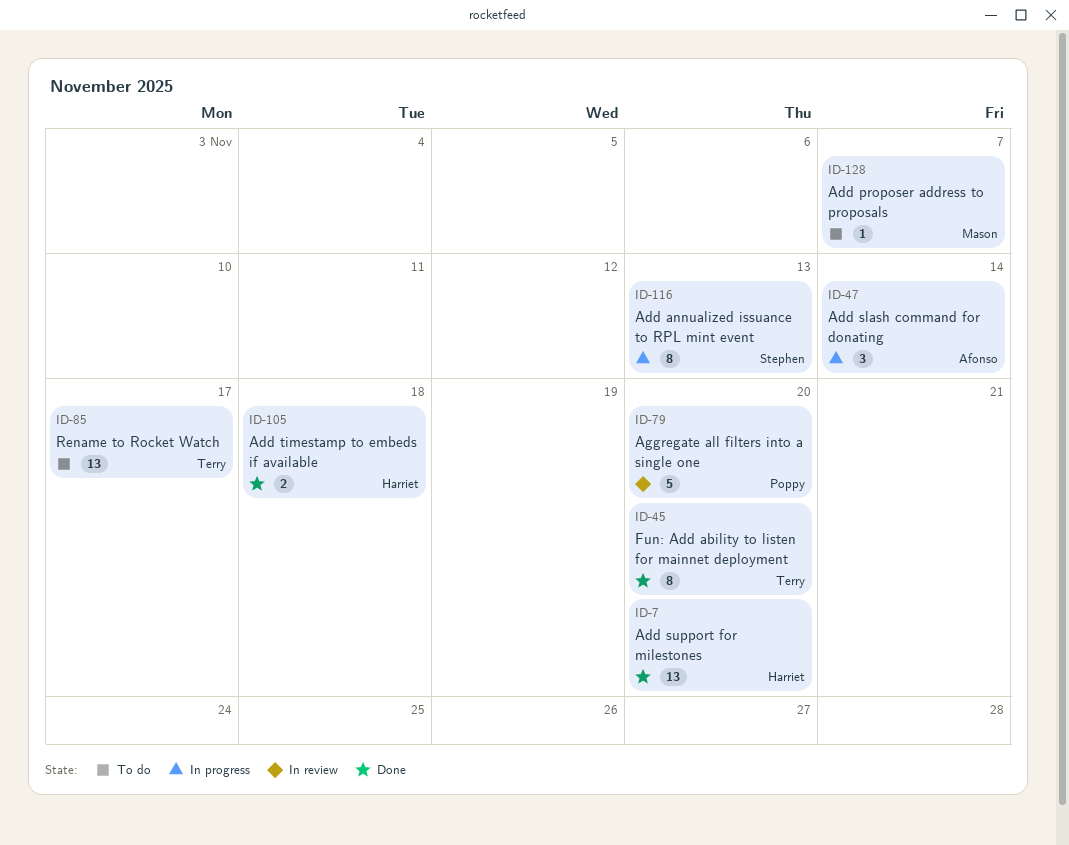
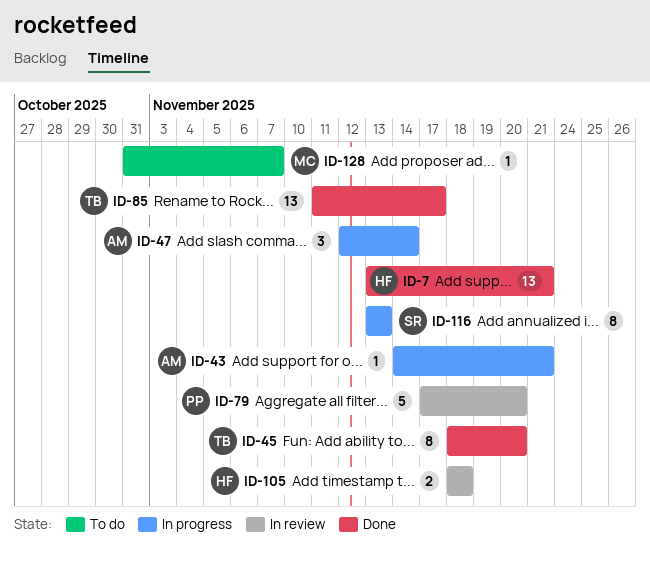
ID-7, due: Nov 20 -> Nov 21
ID-43: none -> present
ID-85, status: To do -> Done
ID-105, status: Done -> In review

